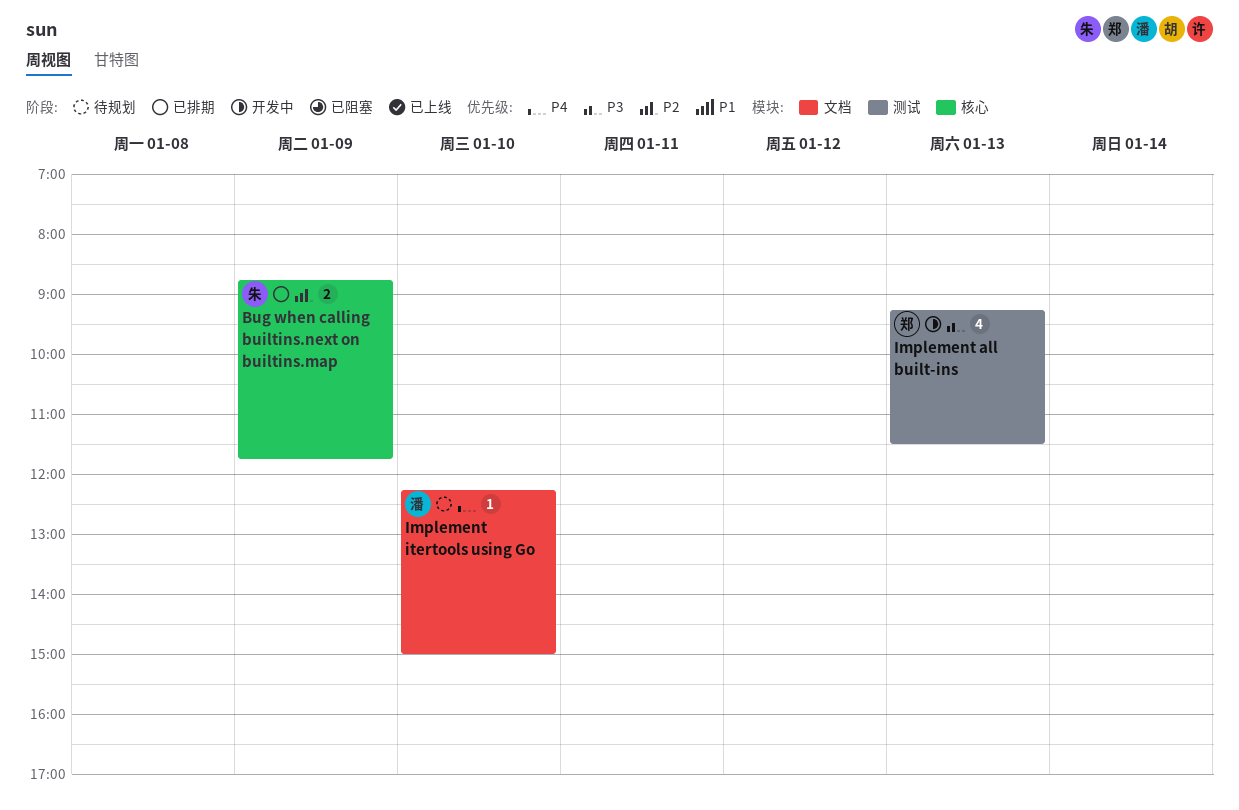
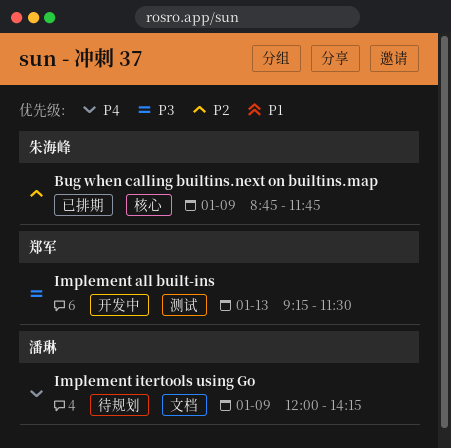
Implement itertools using Go, day: Jan 10 -> Jan 9
Implement itertools using Go, begins: 12:15 -> 12:00
Implement itertools using Go, ends: 15:00 -> 14:15

